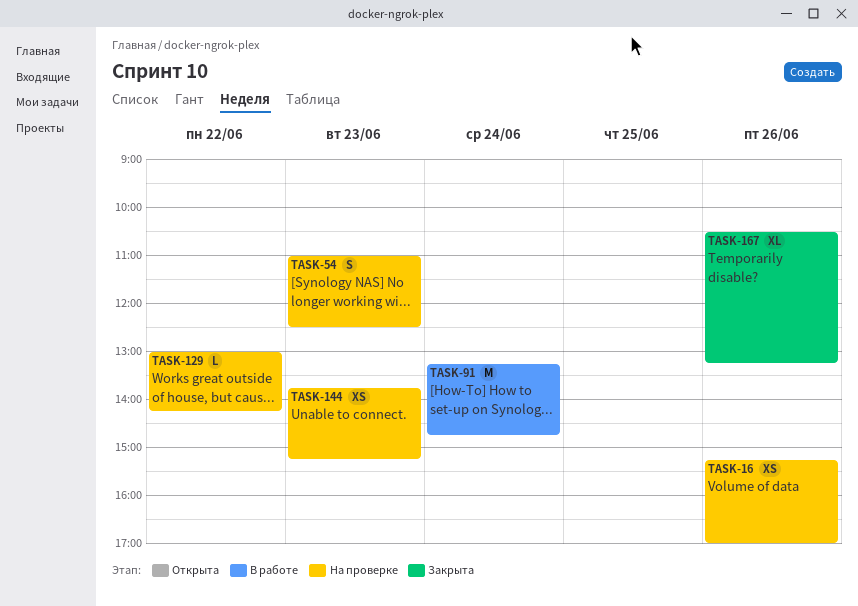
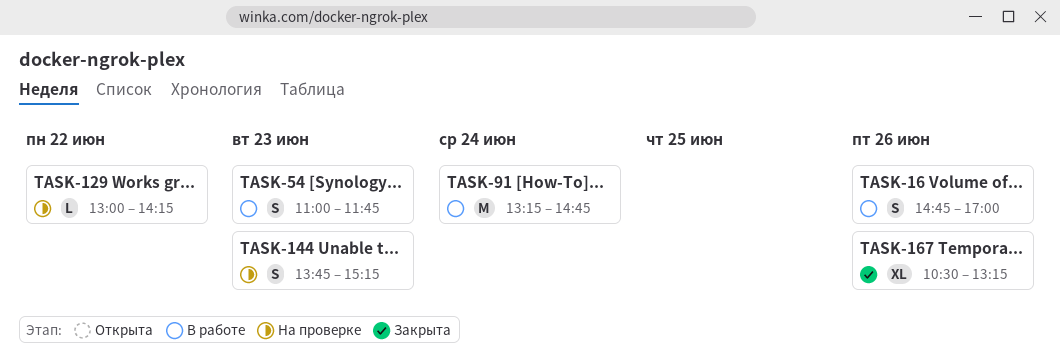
TASK-16, status: На проверке -> В работе
TASK-16, estimate: XS -> S
TASK-16, begins: 15:15 -> 14:45
TASK-54, status: На проверке -> В работе
TASK-54, ends: 12:30 -> 11:45
TASK-144, estimate: XS -> S

